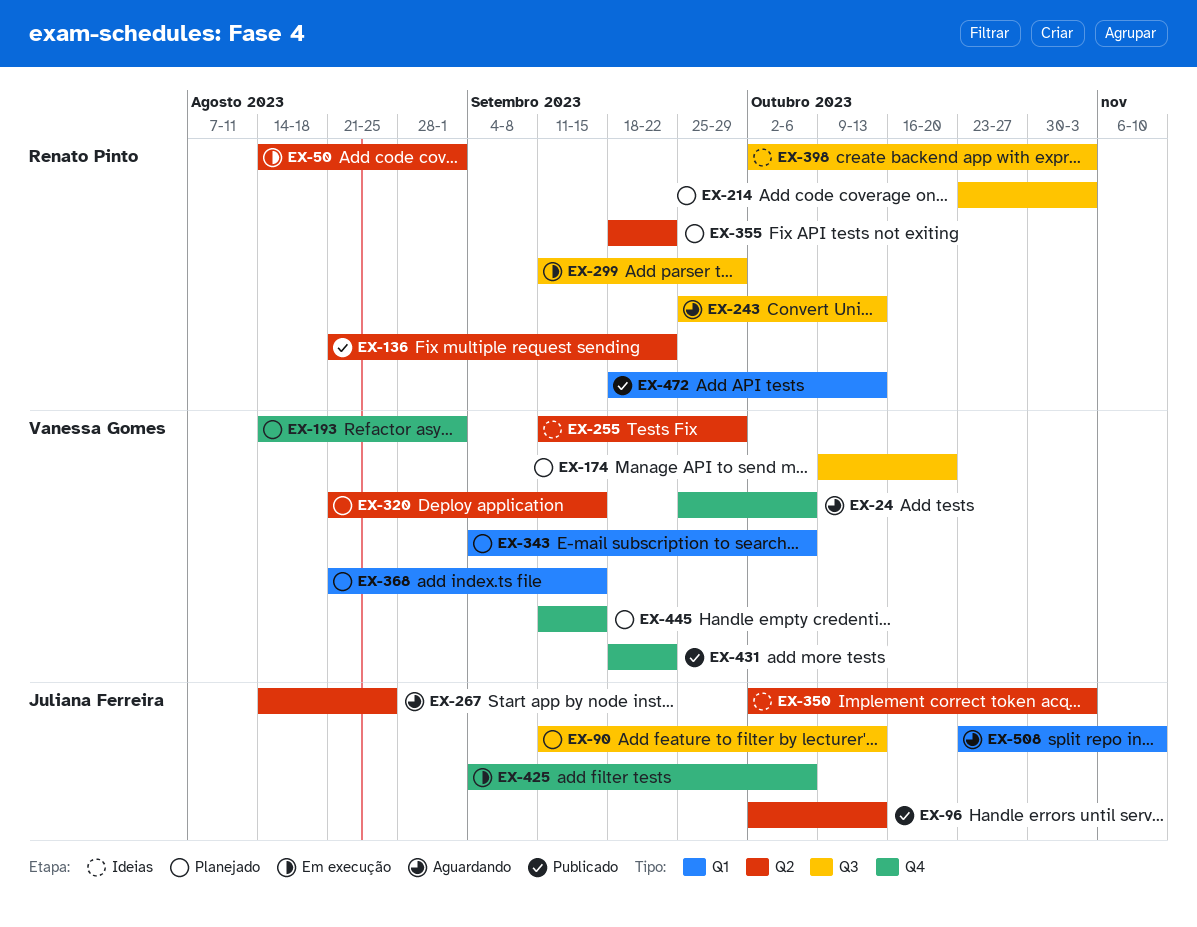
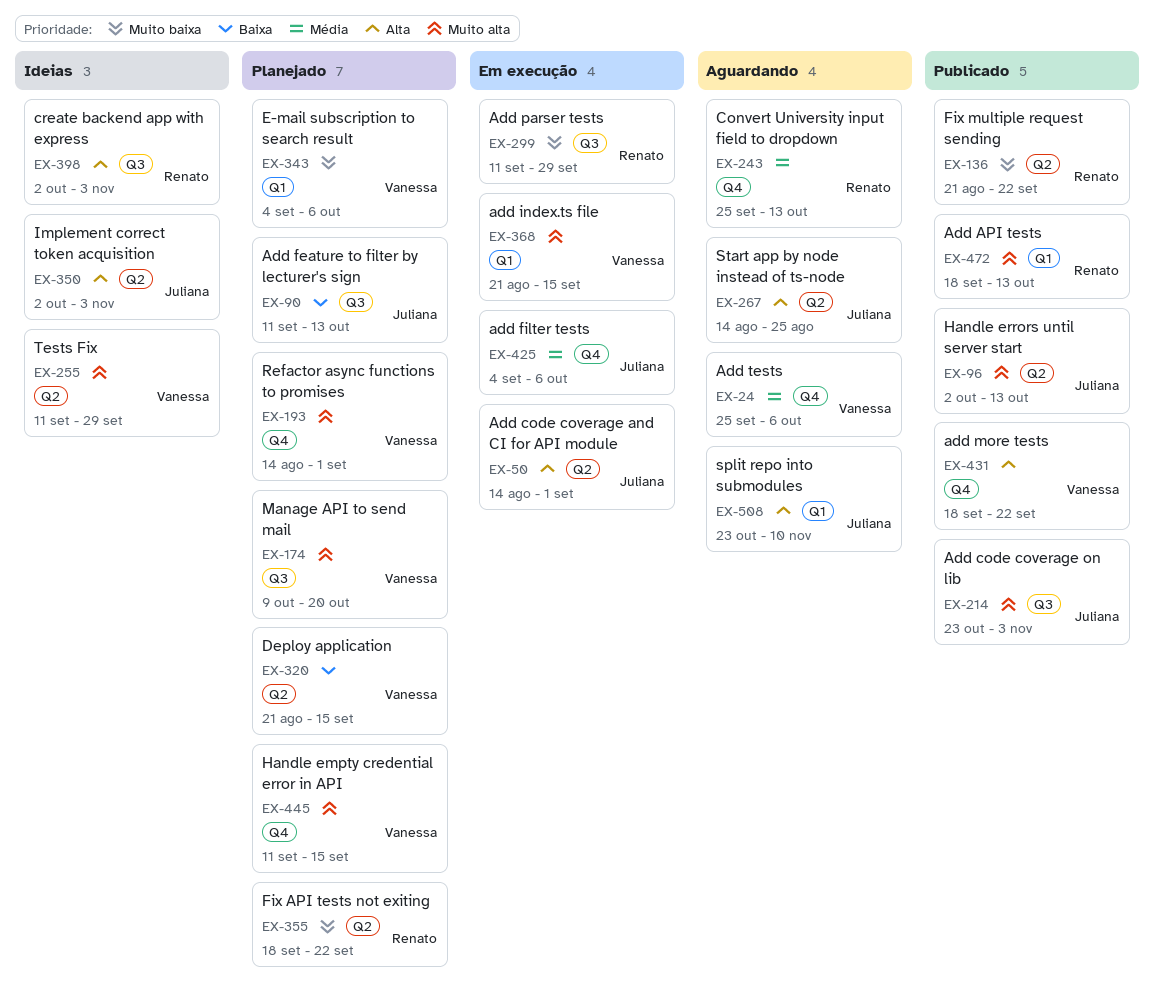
EX-50, owner: Renato Pinto -> Juliana Ferreira
EX-214, status: Planejado -> Publicado
EX-214, owner: Renato Pinto -> Juliana Ferreira
EX-243, label: Q3 -> Q4
EX-368, status: Planejado -> Em execução

